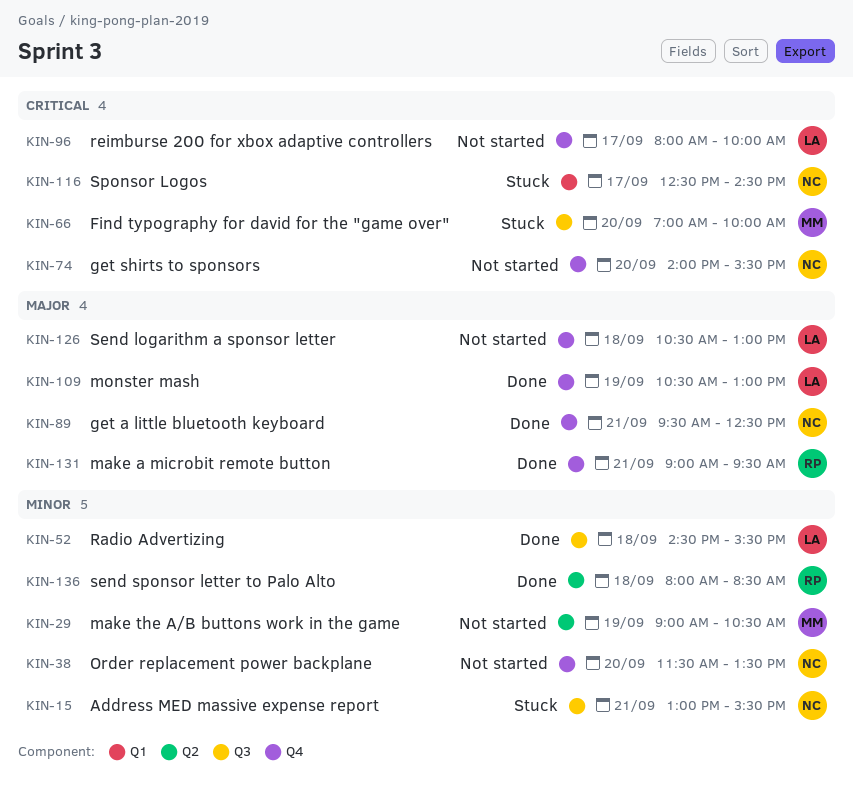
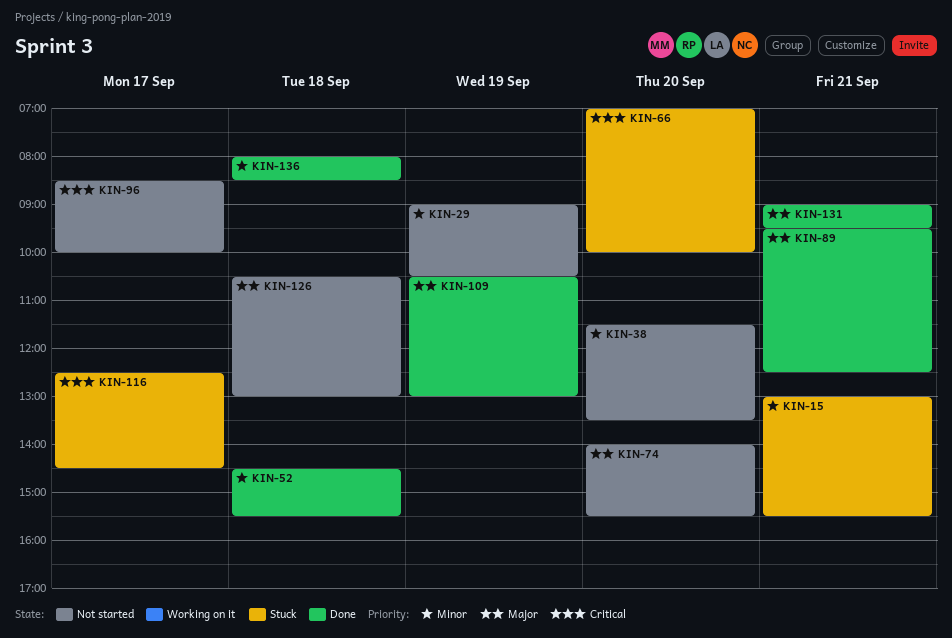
KIN-74, priority: Critical -> Major
KIN-96, begins: 08:00 -> 08:30

